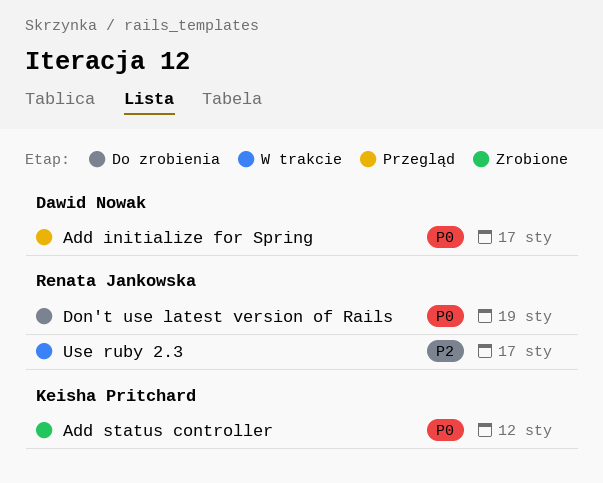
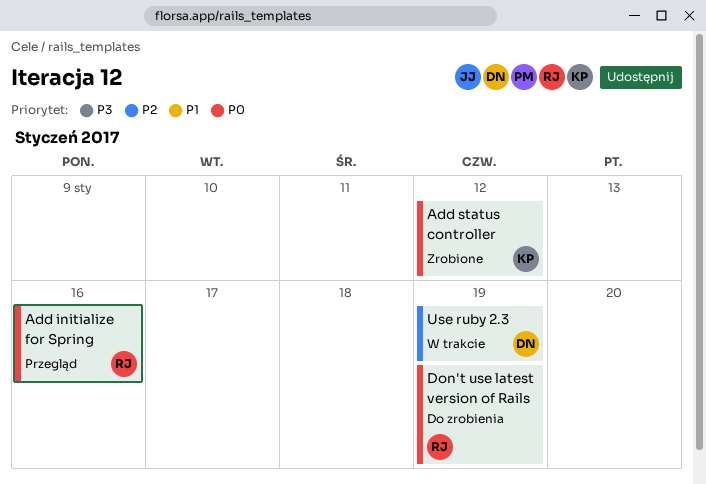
Add initialize for Spring, owner: Dawid Nowak -> Renata Jankowska
Add initialize for Spring, due: Jan 17 -> Jan 16
Use ruby 2.3, owner: Renata Jankowska -> Dawid Nowak
Use ruby 2.3, due: Jan 17 -> Jan 19

